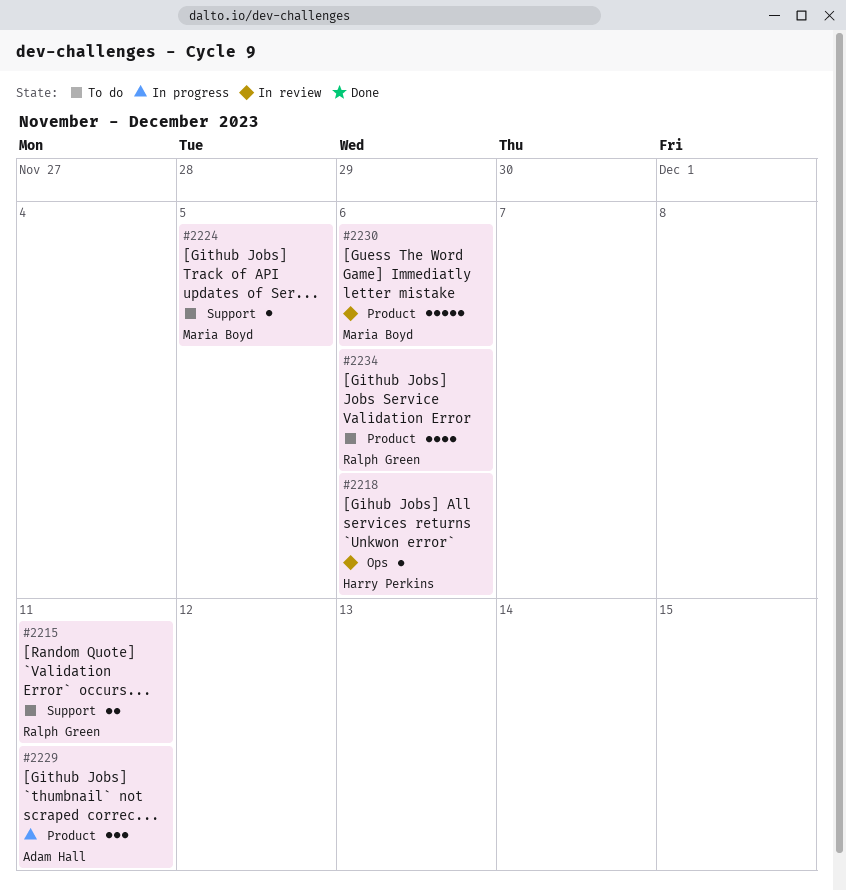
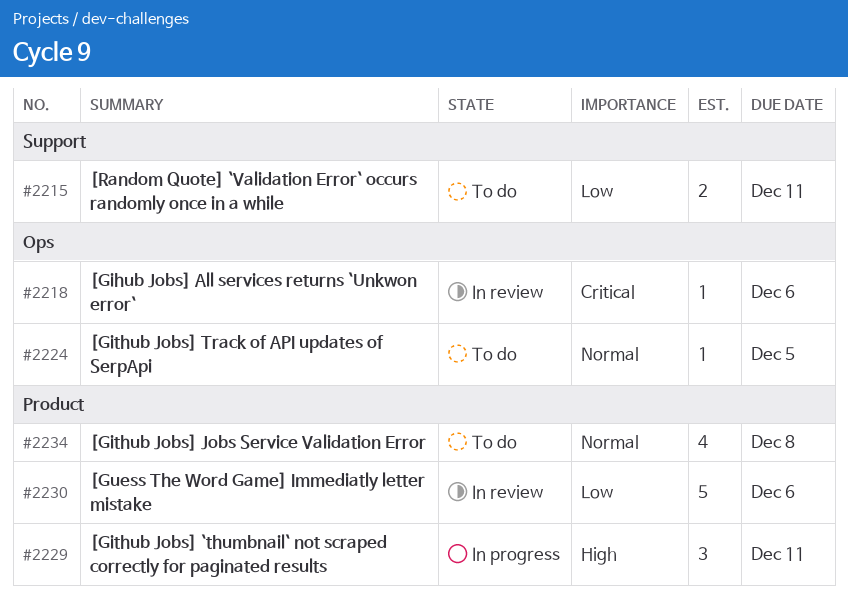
#2224, label: Support -> Ops
#2234, due: Dec 6 -> Dec 8

